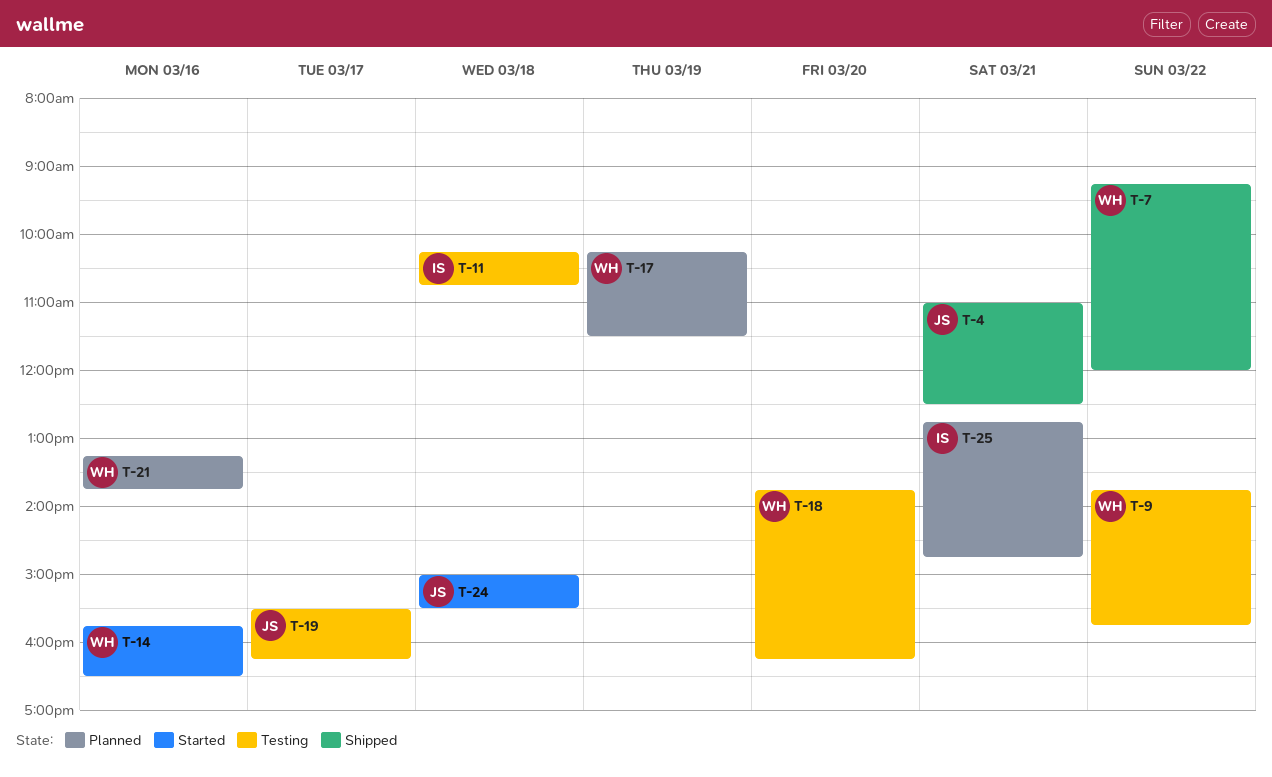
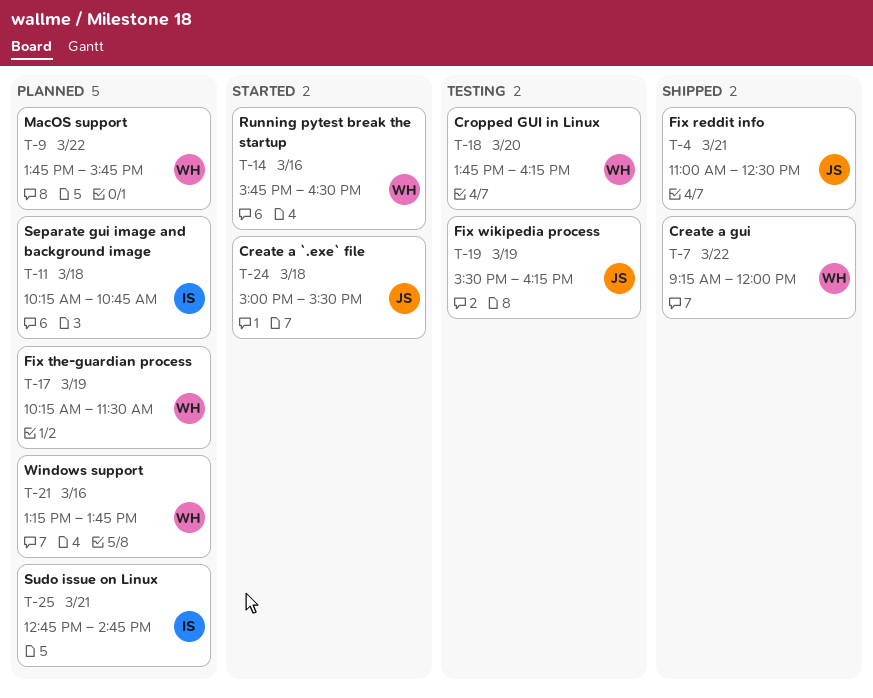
T-9, status: Testing -> Planned
T-11, status: Testing -> Planned
T-19, day: Mar 17 -> Mar 19

